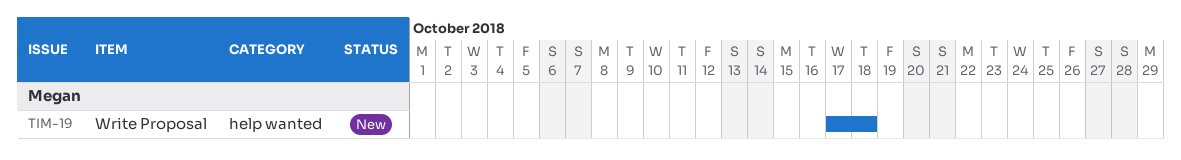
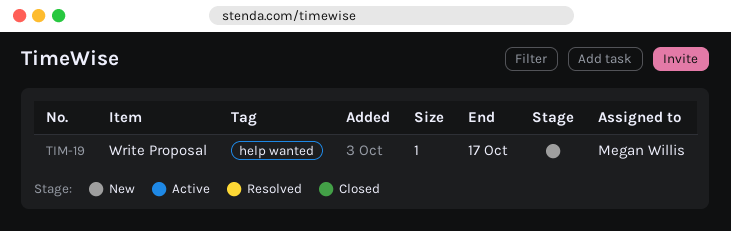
TIM-19, due: Oct 18 -> Oct 17

